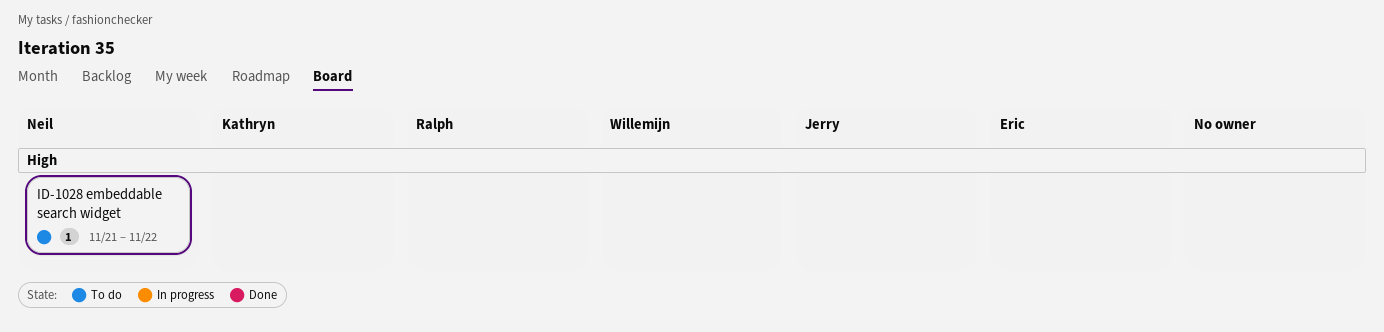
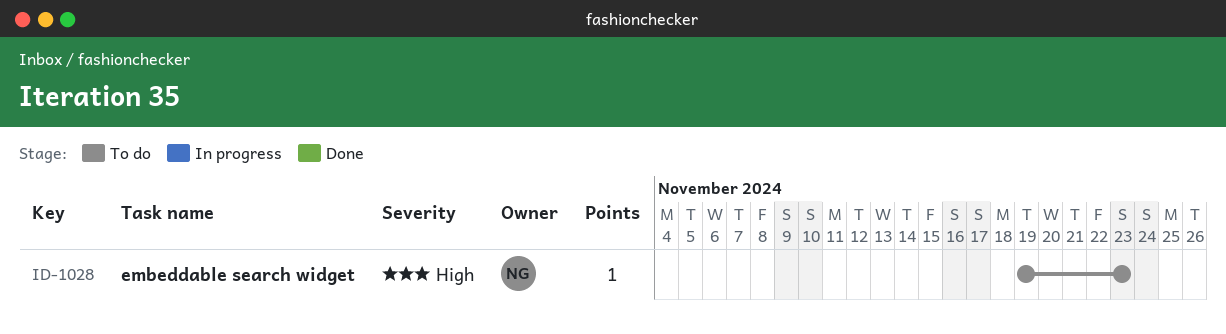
ID-1028, start: Nov 21 -> Nov 19
ID-1028, due: Nov 22 -> Nov 23

